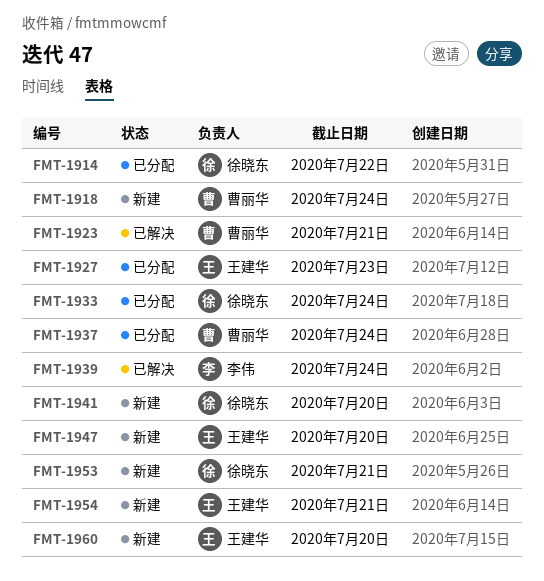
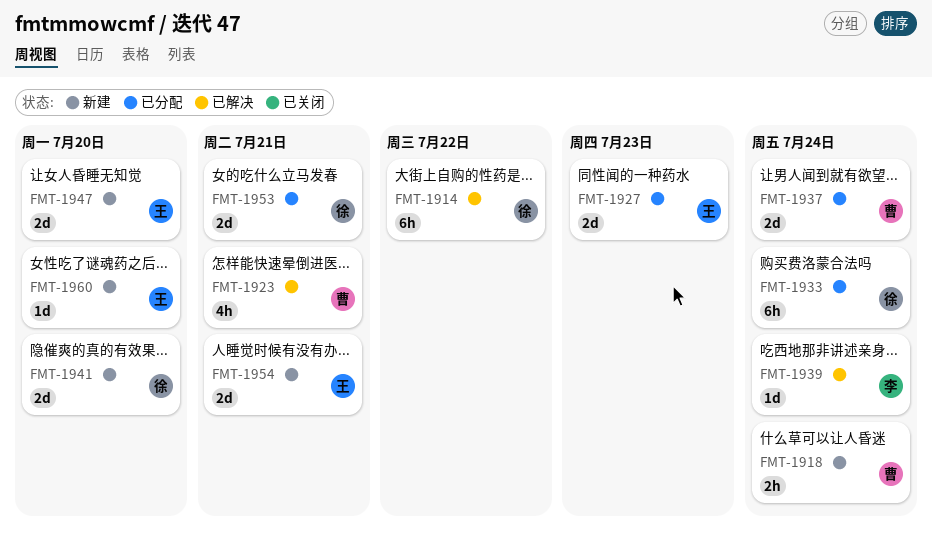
FMT-1914, status: 已分配 -> 已解决
FMT-1953, status: 新建 -> 已分配

